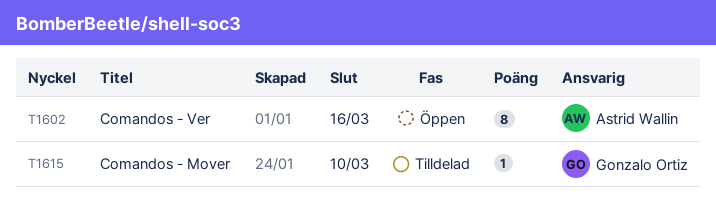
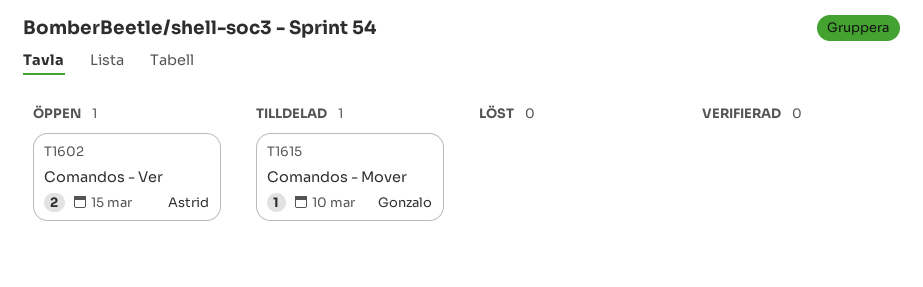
T1602, estimate: 8 -> 2
T1602, due: Mar 16 -> Mar 15

